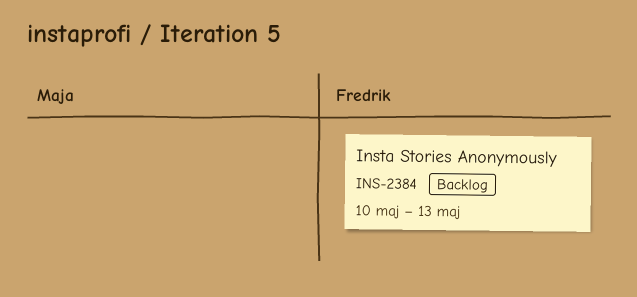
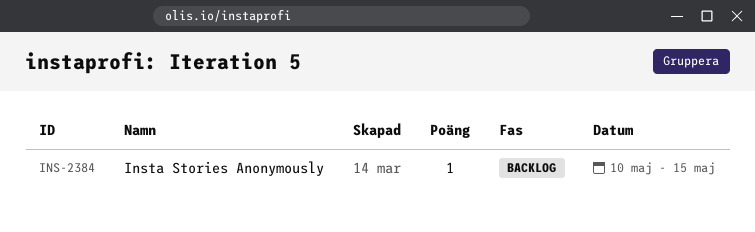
INS-2384, due: May 13 -> May 15

